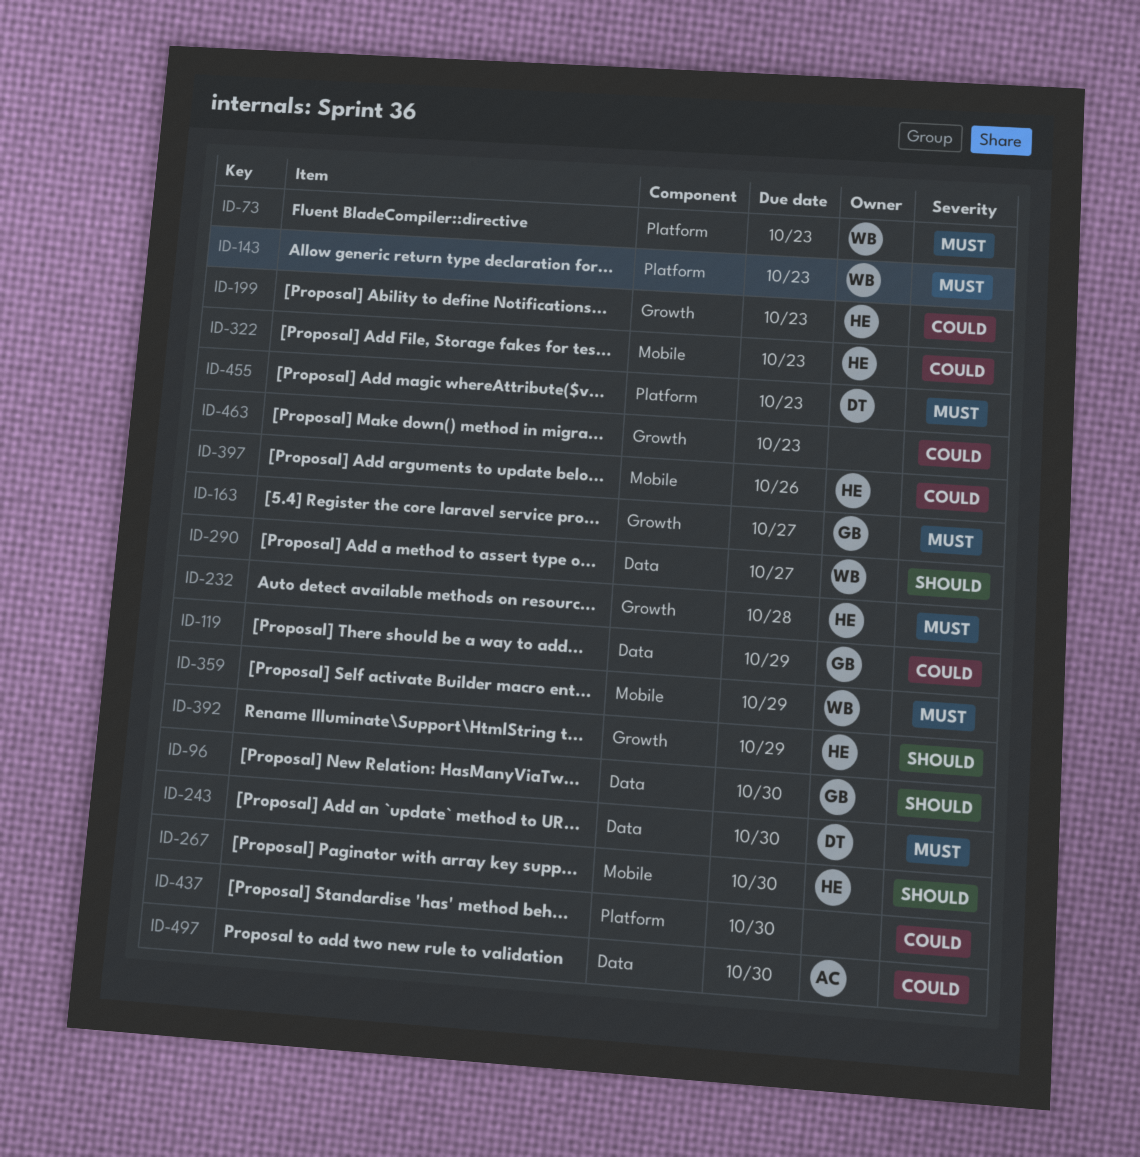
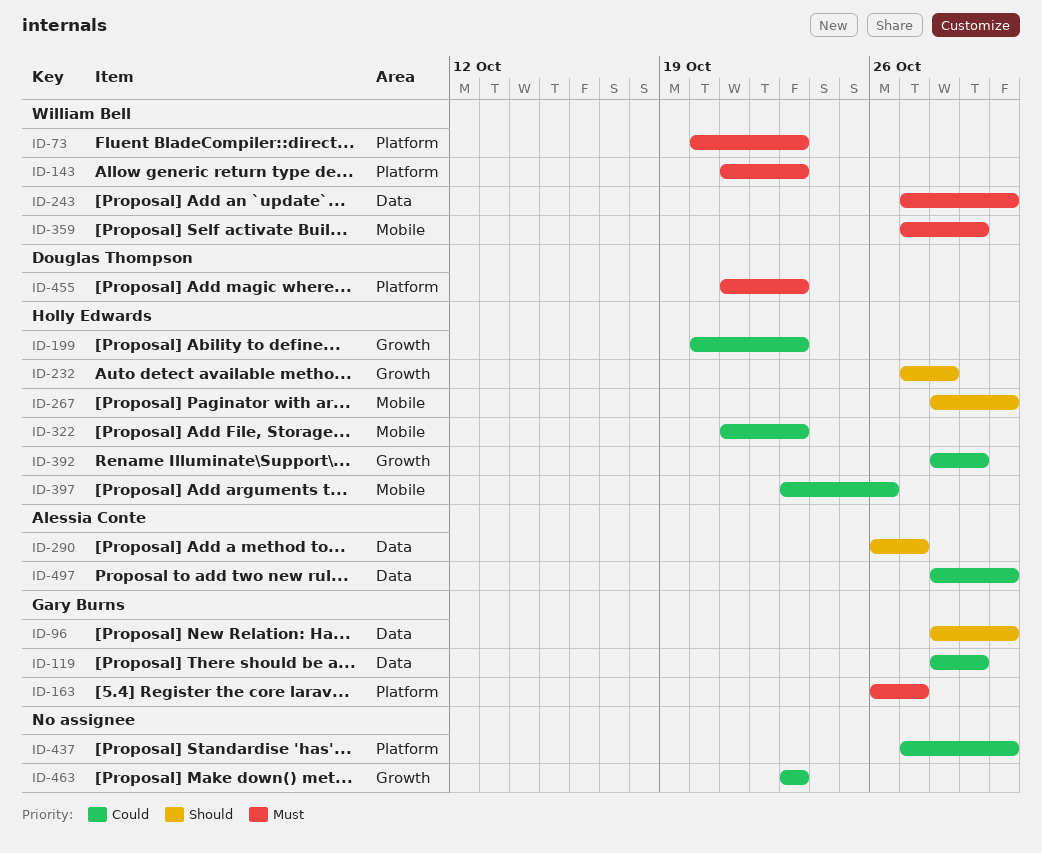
ID-163, label: Growth -> Platform
ID-232, priority: Must -> Should
ID-243, owner: Douglas Thompson -> William Bell
ID-290, owner: William Bell -> Alessia Conte
ID-392, priority: Should -> Could

